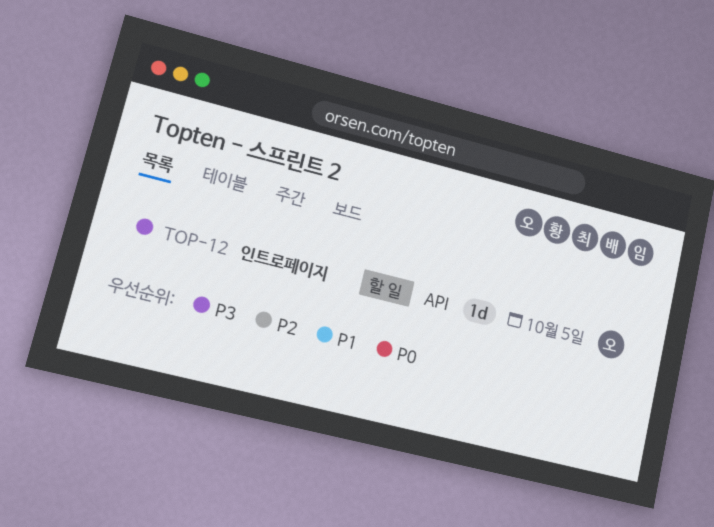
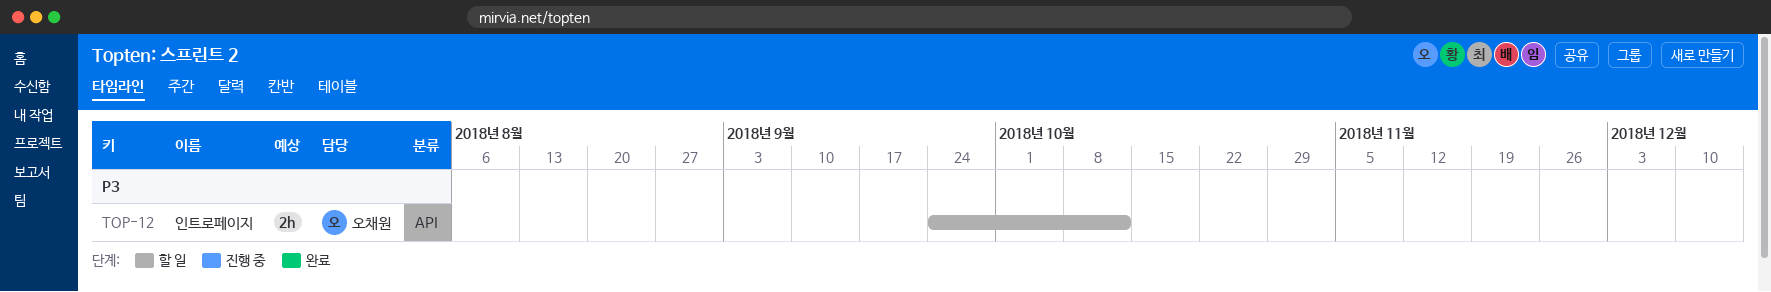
TOP-12, estimate: 1d -> 2h
TOP-12, due: Oct 5 -> Oct 12

